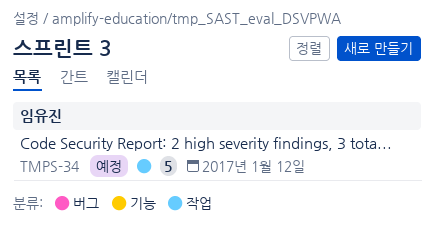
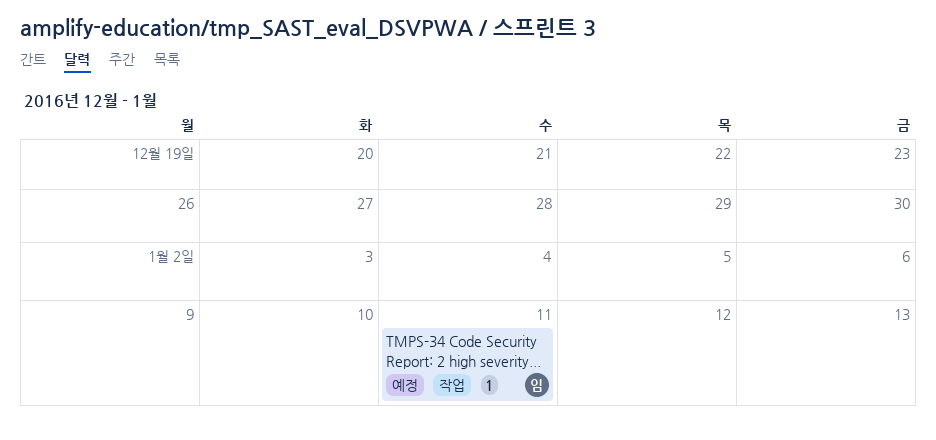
TMPS-34, estimate: 5 -> 1
TMPS-34, due: Jan 12 -> Jan 11

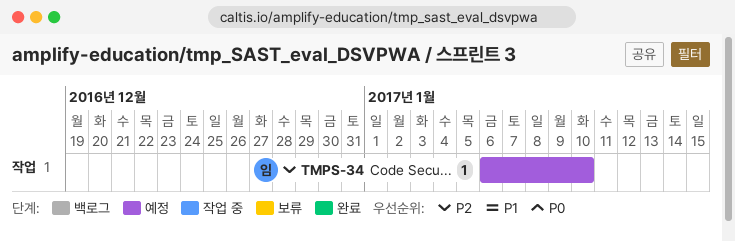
TMPS-34, due: Jan 11 -> Jan 10

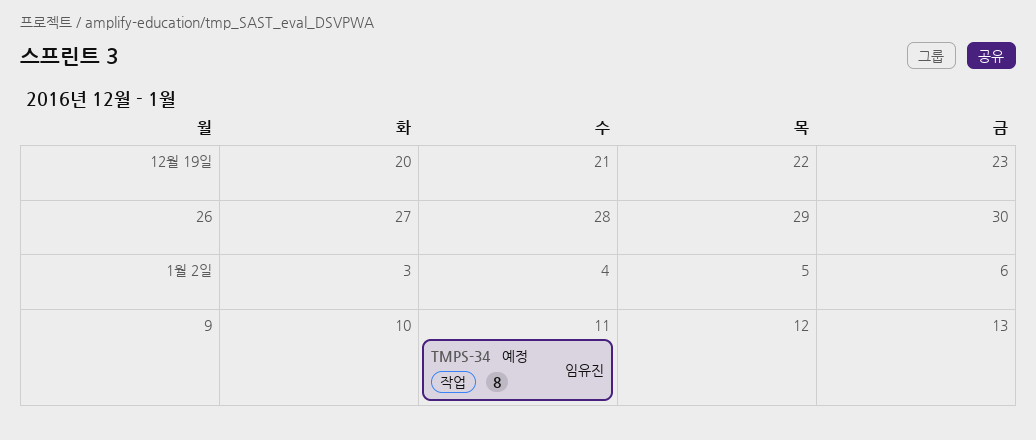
TMPS-34, estimate: 1 -> 8
TMPS-34, due: Jan 10 -> Jan 11

